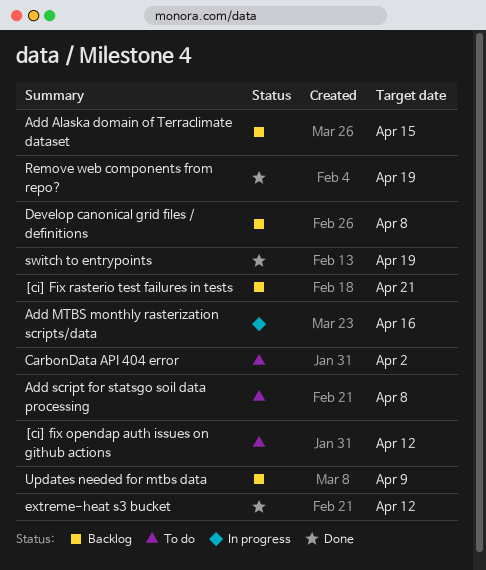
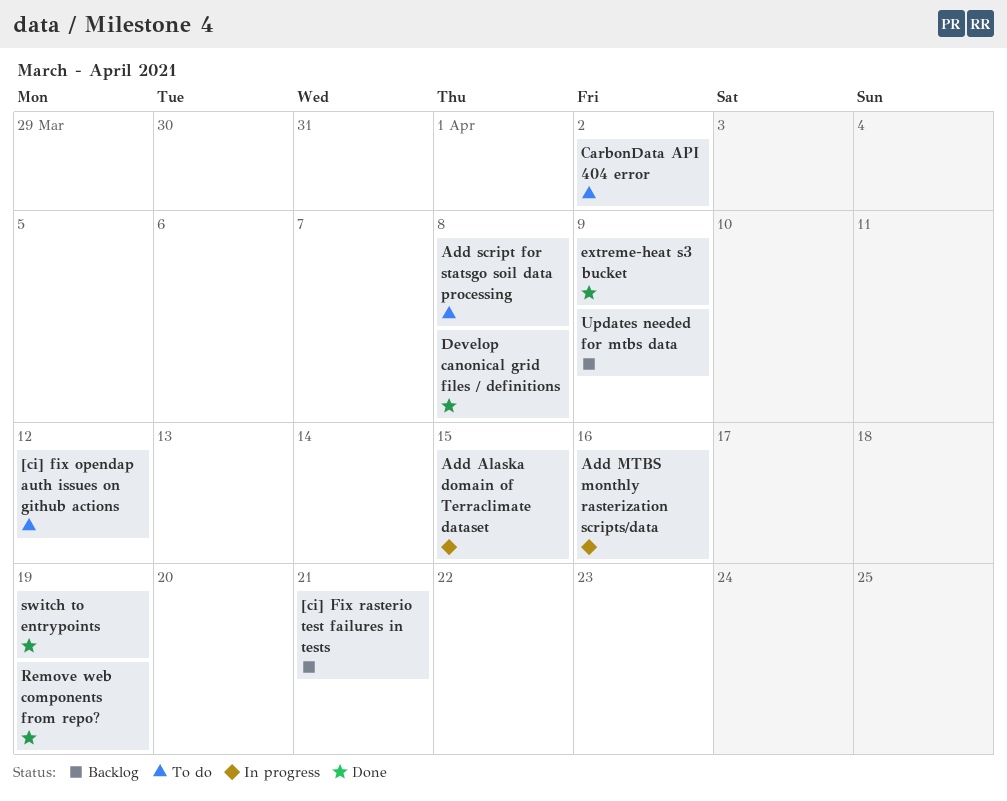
Add Alaska domain of Terraclimate dataset, status: Backlog -> In progress
Develop canonical grid files / definitions, status: Backlog -> Done
extreme-heat s3 bucket, due: Apr 12 -> Apr 9

